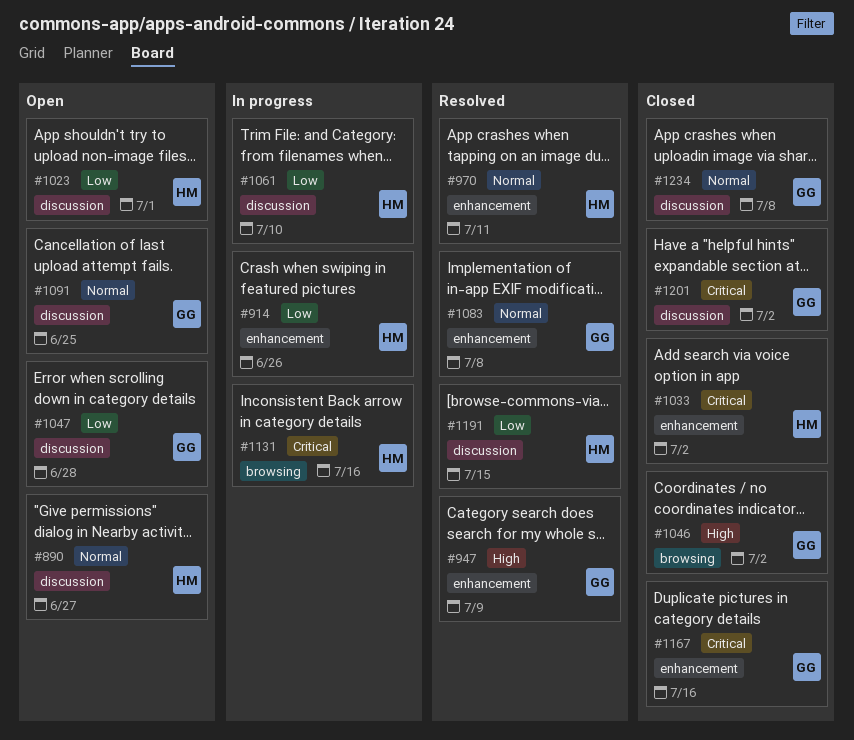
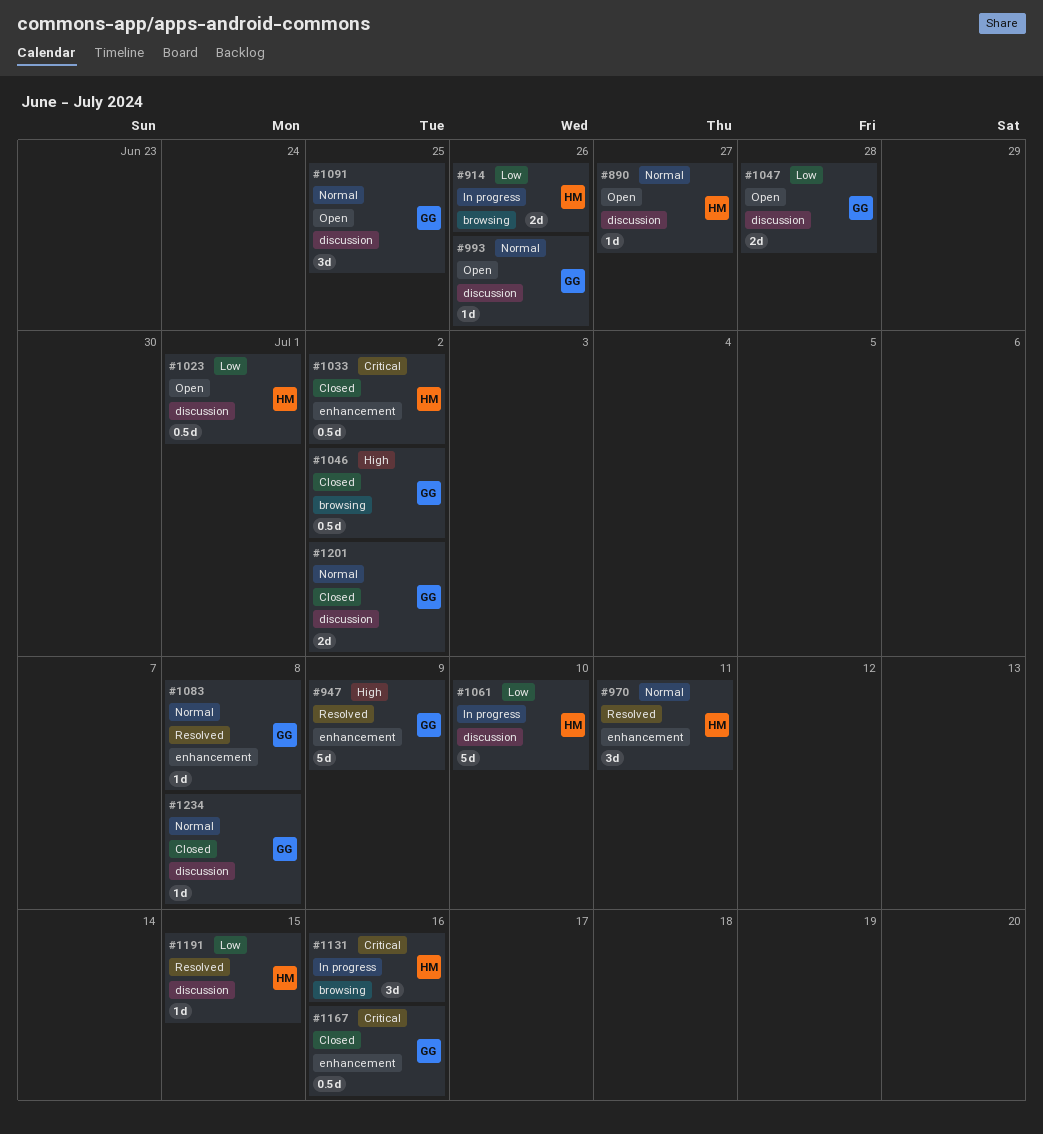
#914, label: enhancement -> browsing
#993: none -> present
#1201, priority: Critical -> Normal

